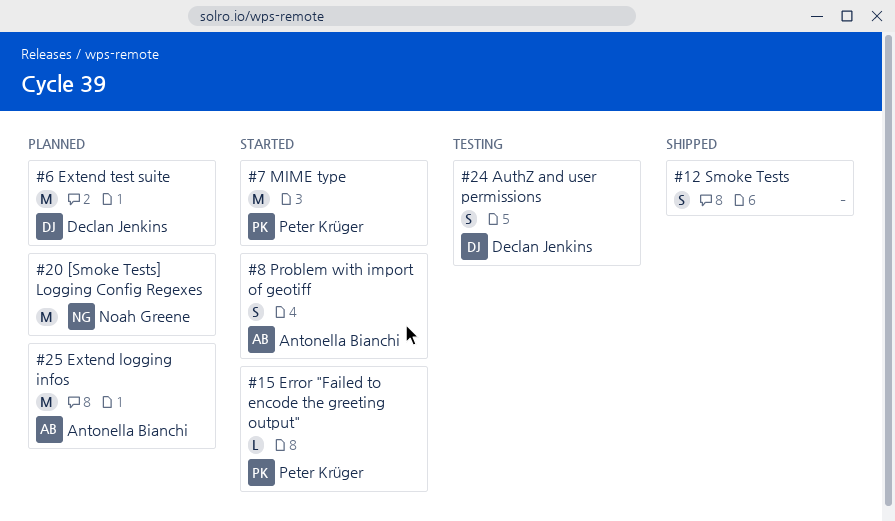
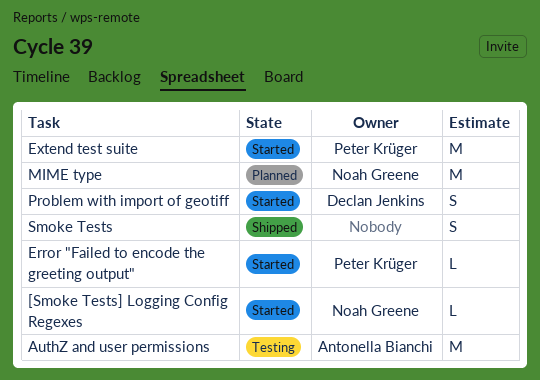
[Smoke Tests] Logging Config Regexes, status: Planned -> Started
[Smoke Tests] Logging Config Regexes, estimate: M -> L
AuthZ and user permissions, owner: Declan Jenkins -> Antonella Bianchi
AuthZ and user permissions, estimate: S -> M
Extend logging infos: present -> none
Extend test suite, status: Planned -> Started
Extend test suite, owner: Declan Jenkins -> Peter Krüger
MIME type, status: Started -> Planned
MIME type, owner: Peter Krüger -> Noah Greene
Problem with import of geotiff, owner: Antonella Bianchi -> Declan Jenkins

